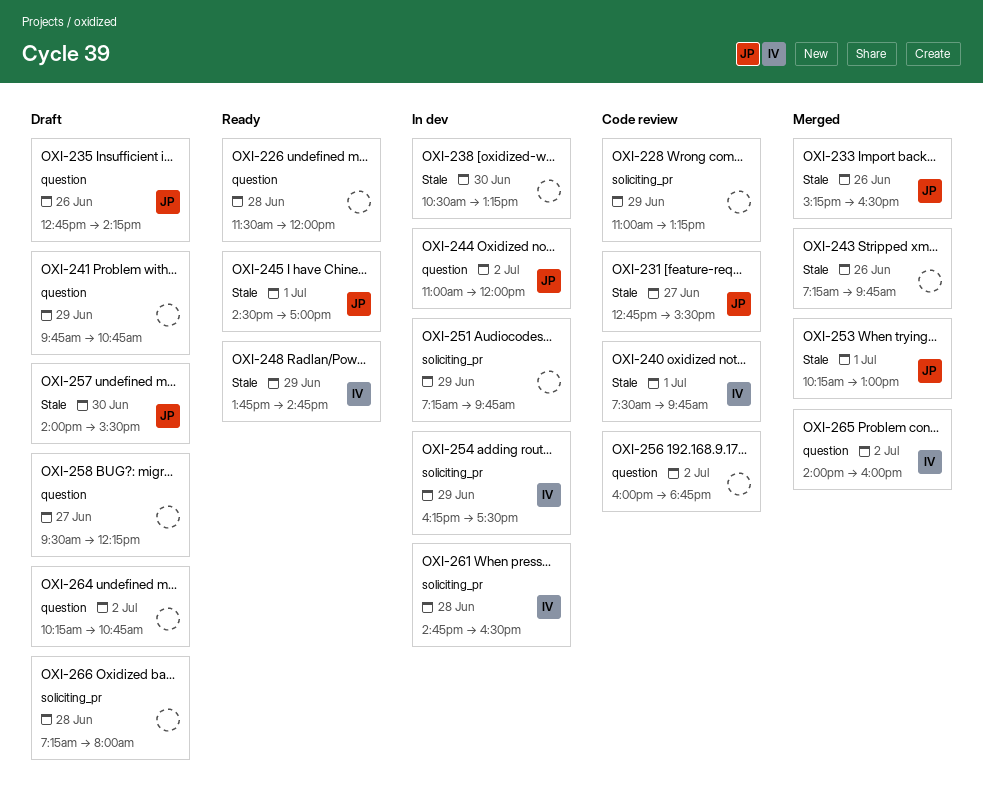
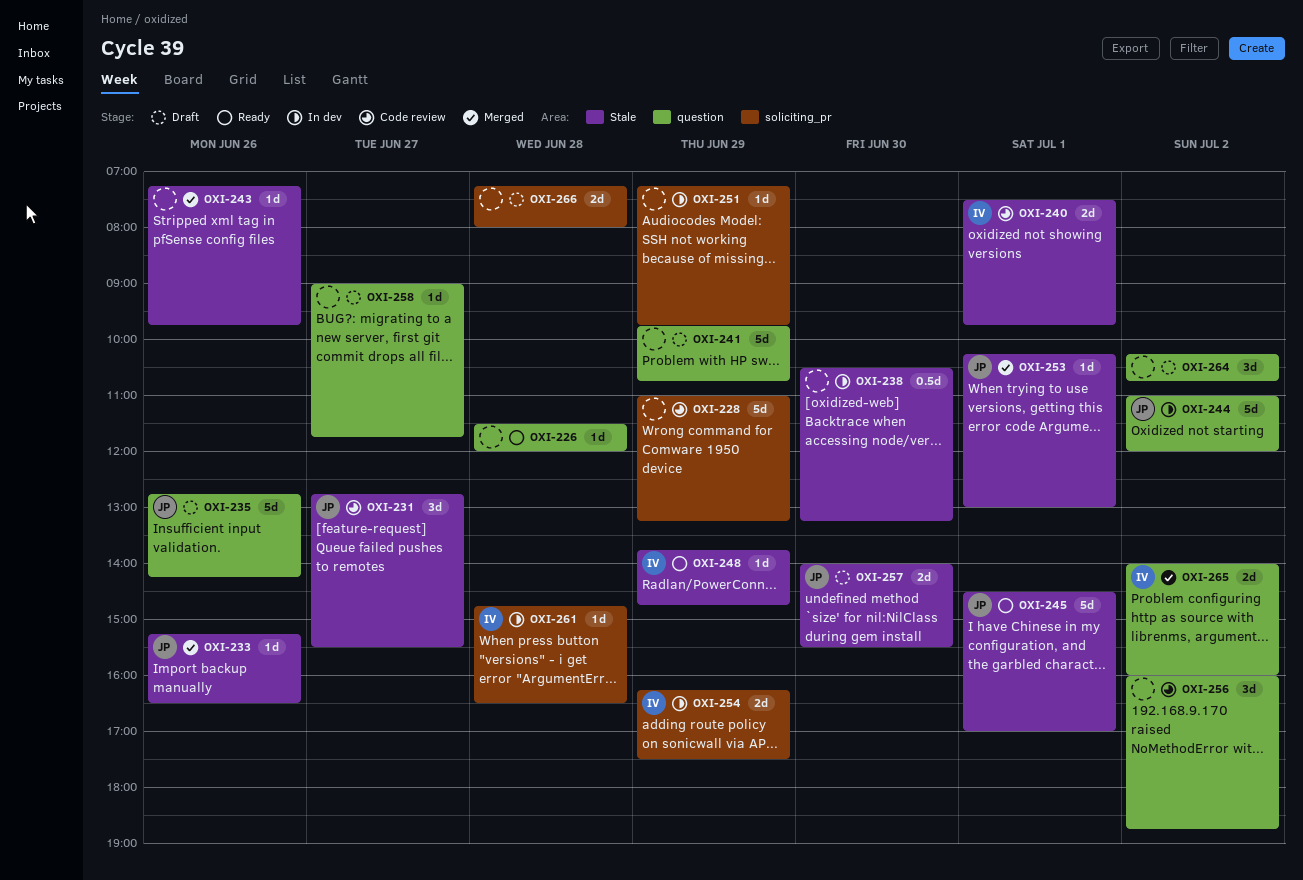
OXI-258, begins: 09:30 -> 09:00
OXI-258, ends: 12:15 -> 11:45

